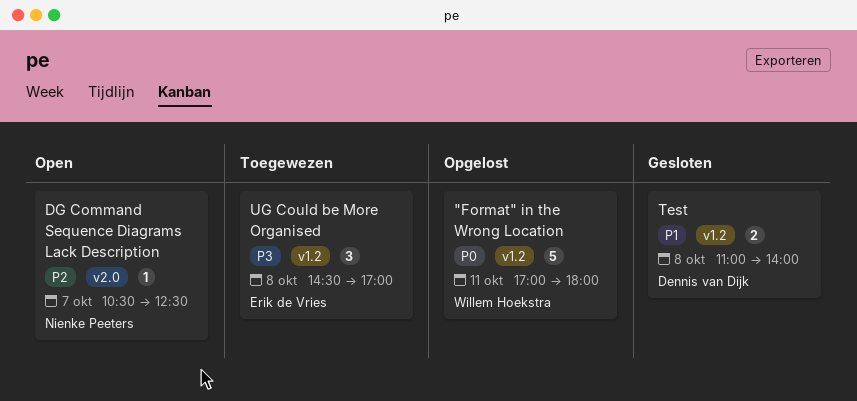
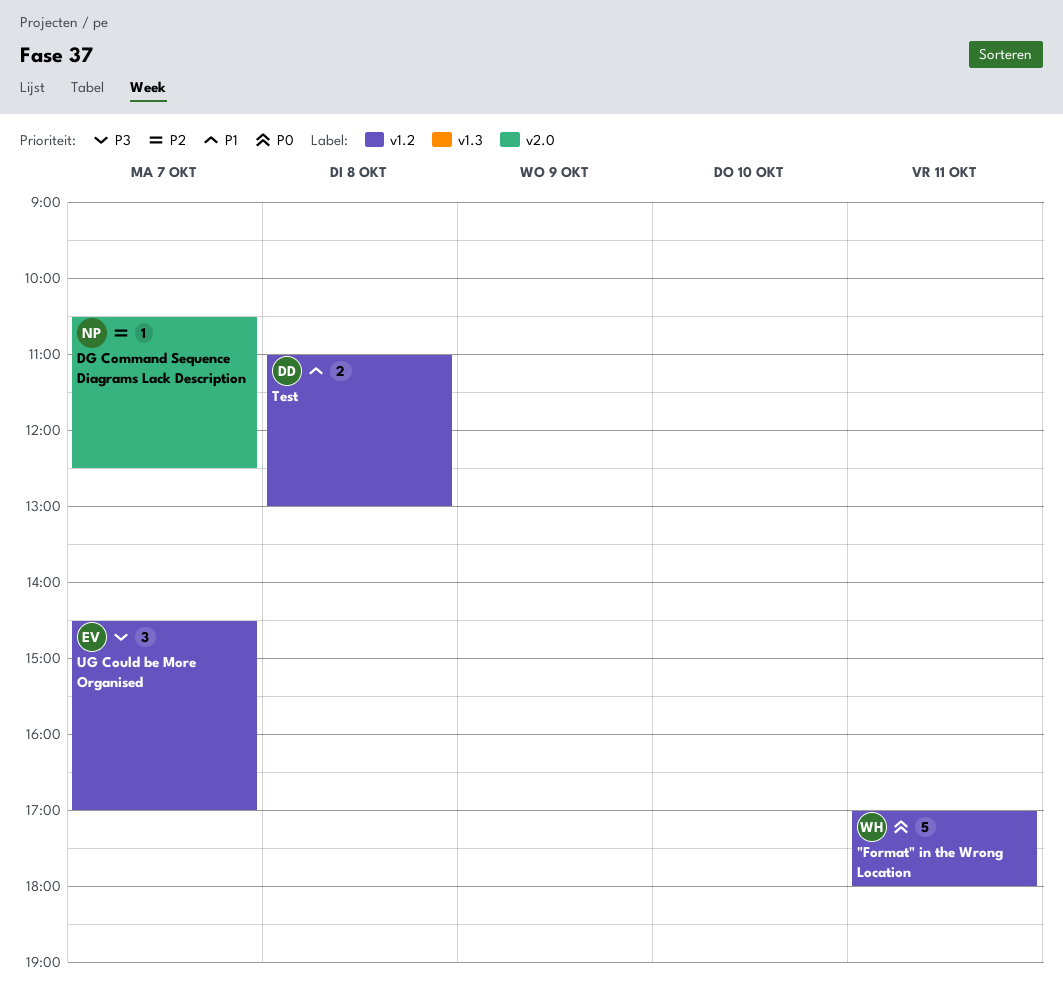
Test, ends: 14:00 -> 13:00
UG Could be More Organised, day: Oct 8 -> Oct 7

